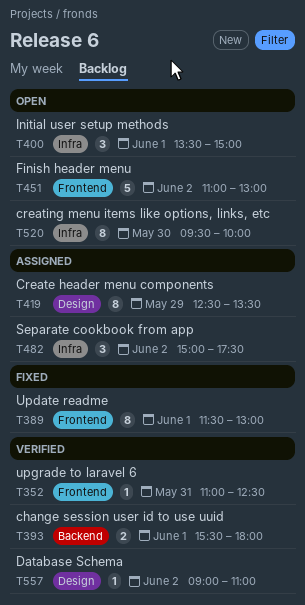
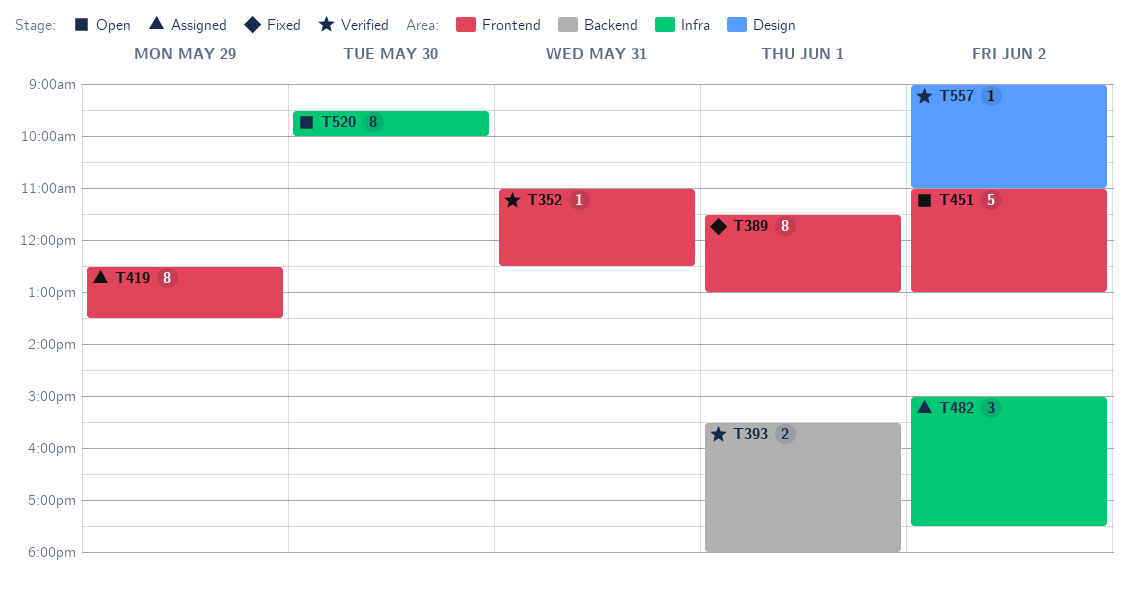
T400: present -> none
T419, label: Design -> Frontend

